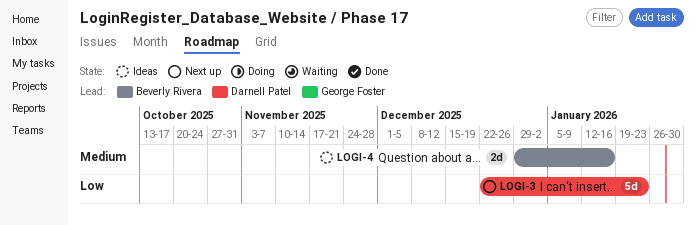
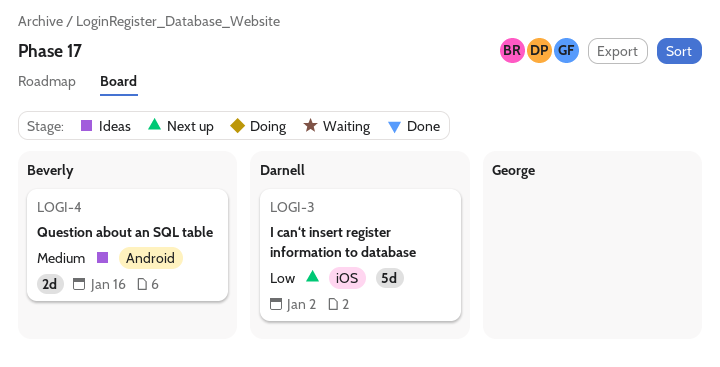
LOGI-3, due: Jan 23 -> Jan 2

